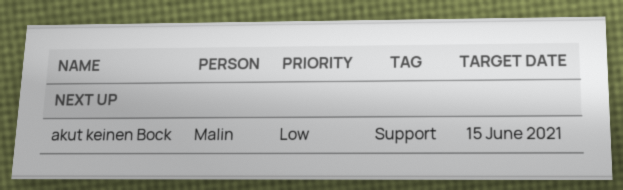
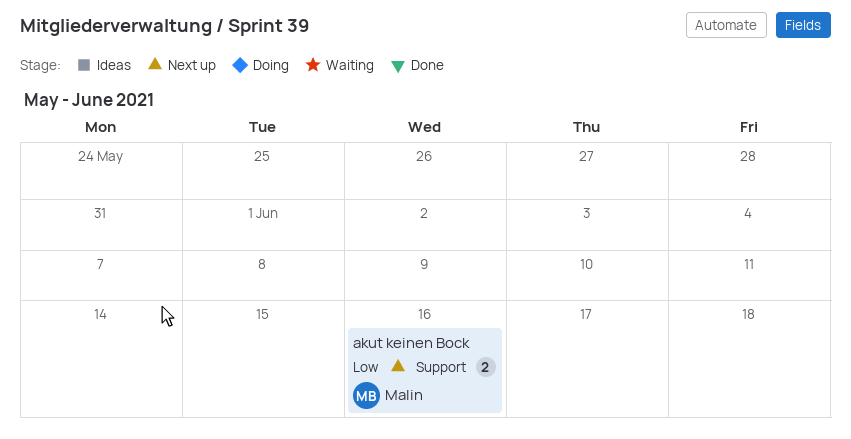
akut keinen Bock, due: Jun 15 -> Jun 16

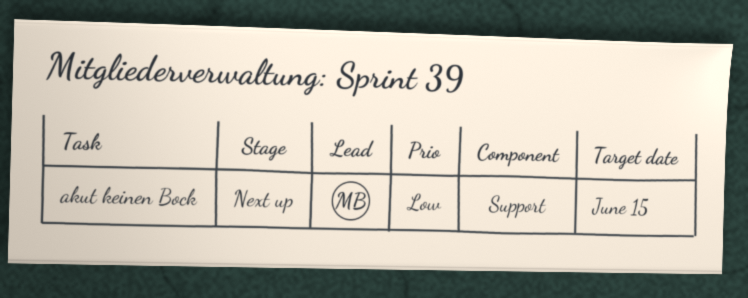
akut keinen Bock, due: Jun 16 -> Jun 15

